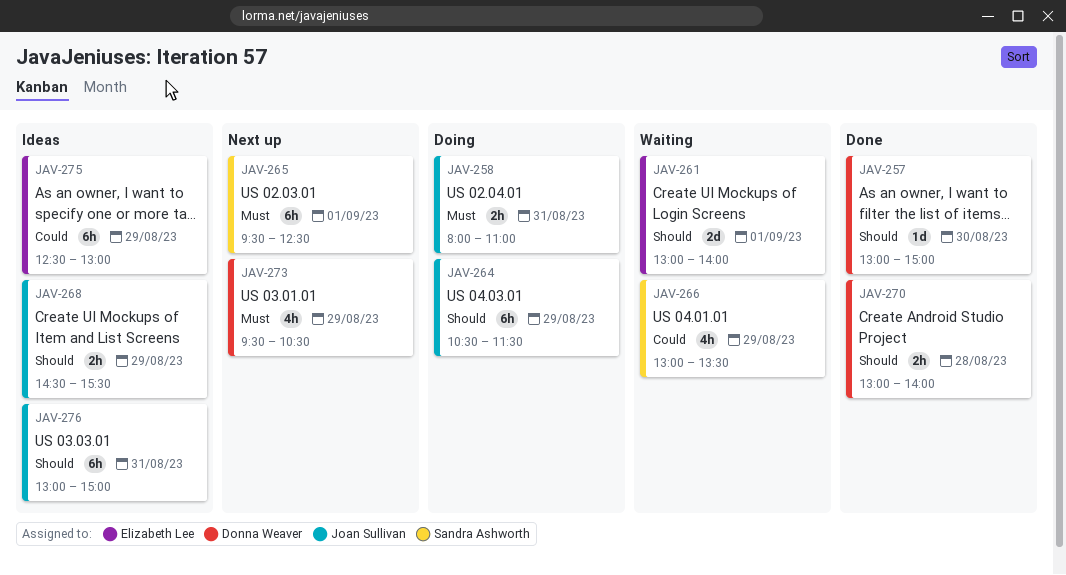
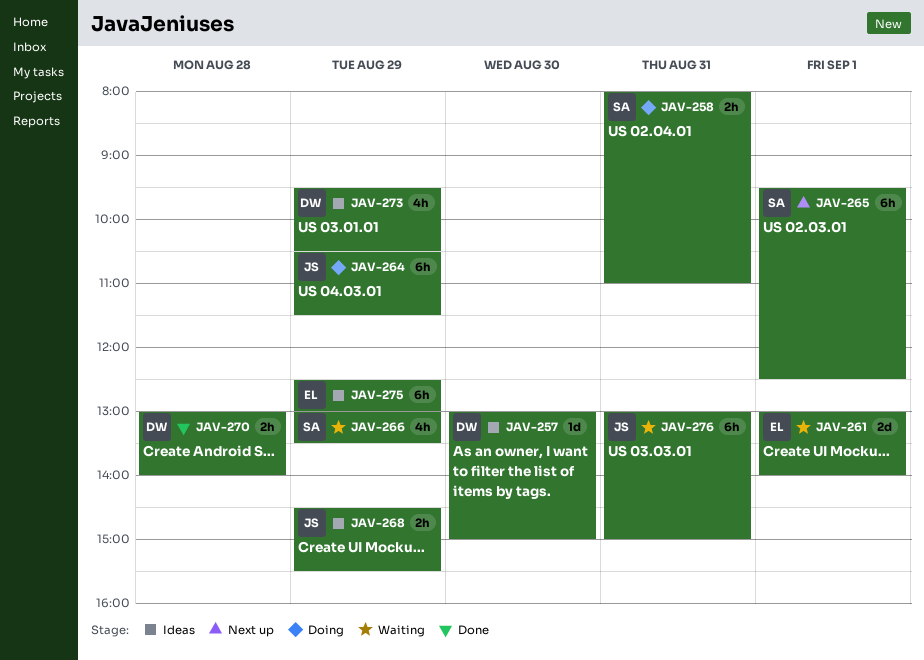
JAV-257, status: Done -> Ideas
JAV-258, owner: Joan Sullivan -> Sandra Ashworth
JAV-273, status: Next up -> Ideas
JAV-276, status: Ideas -> Waiting

